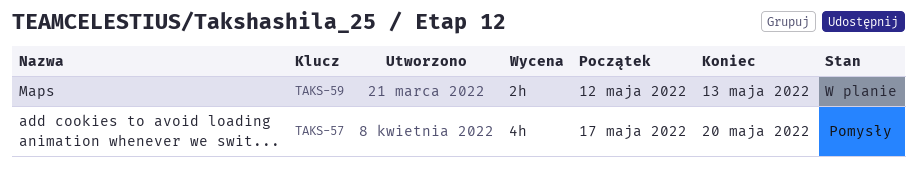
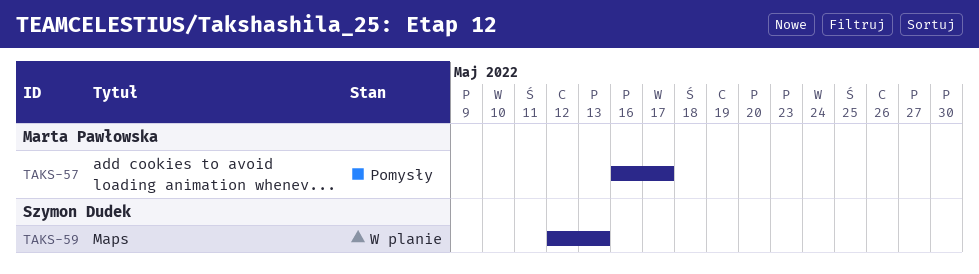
TAKS-57, start: May 17 -> May 16
TAKS-57, due: May 20 -> May 17

